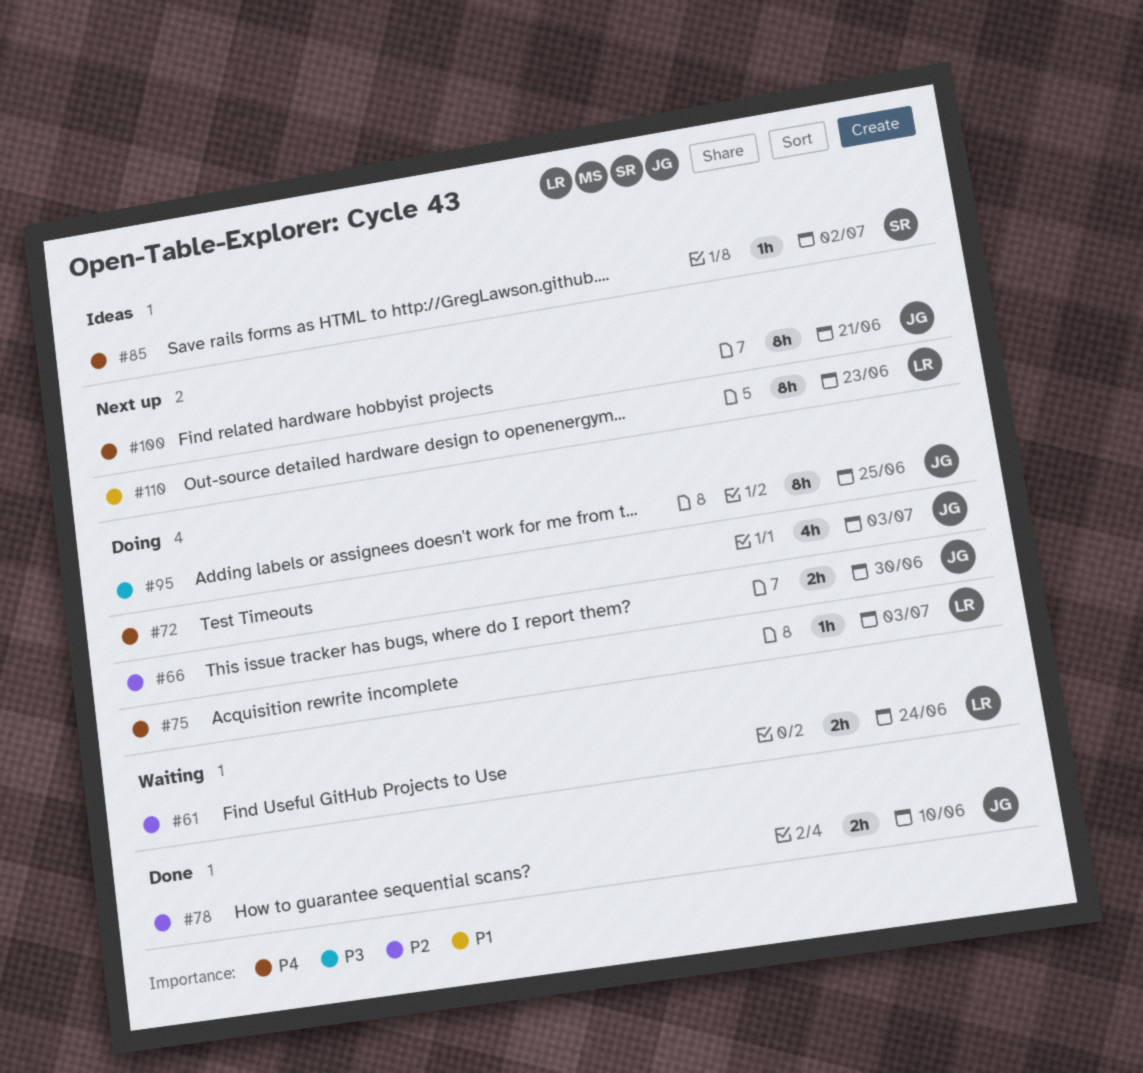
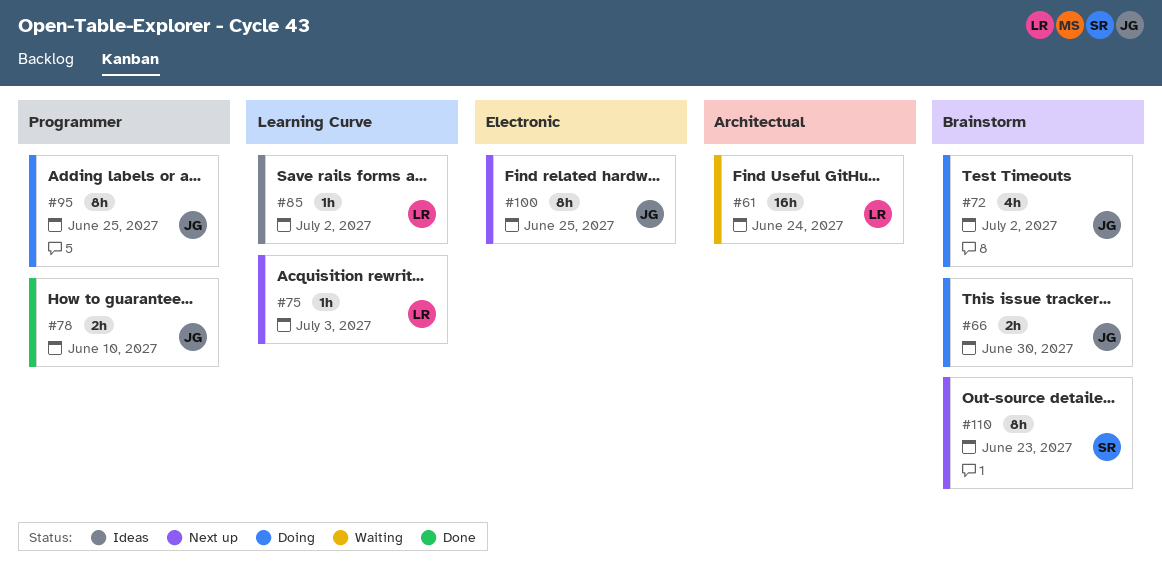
#61, estimate: 2h -> 16h
#72, due: Jul 3 -> Jul 2
#75, status: Doing -> Next up
#85, owner: SR -> LR
#100, due: Jun 21 -> Jun 25
#110, owner: LR -> SR

